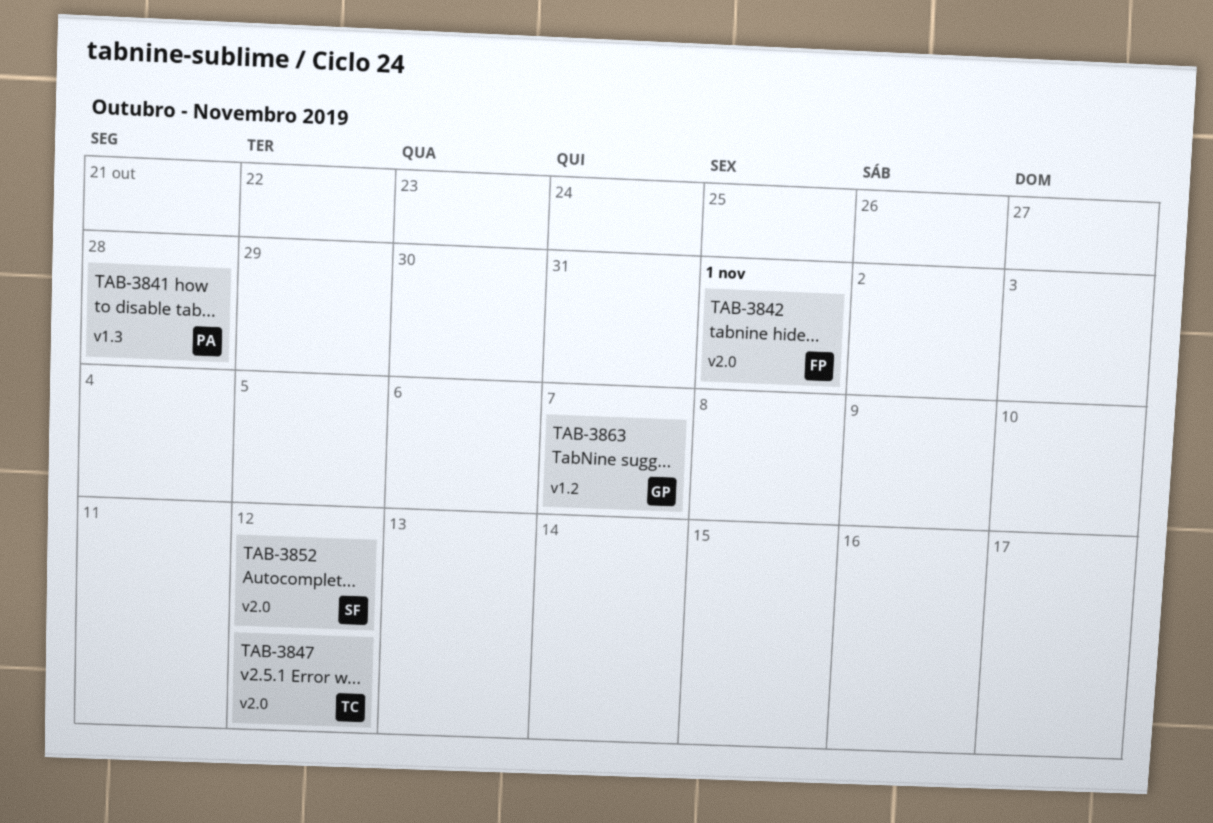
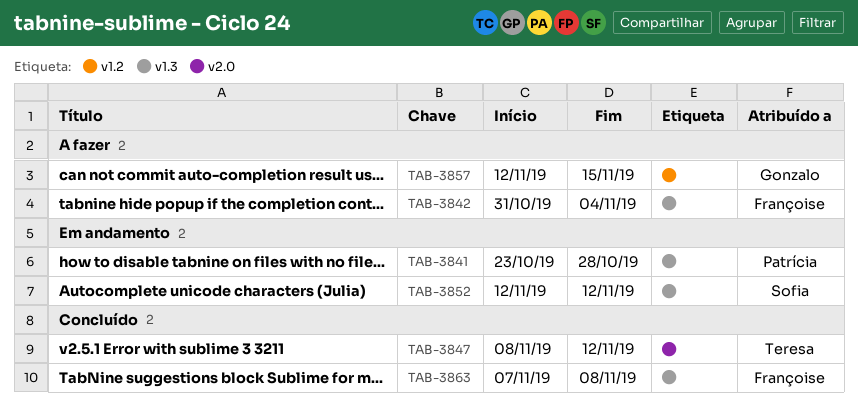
TAB-3842, label: v2.0 -> v1.3
TAB-3842, due: Nov 1 -> Nov 4
TAB-3852, label: v2.0 -> v1.3
TAB-3857: none -> present
TAB-3863, owner: Gonzalo -> Françoise
TAB-3863, label: v1.2 -> v1.3
TAB-3863, due: Nov 7 -> Nov 8

